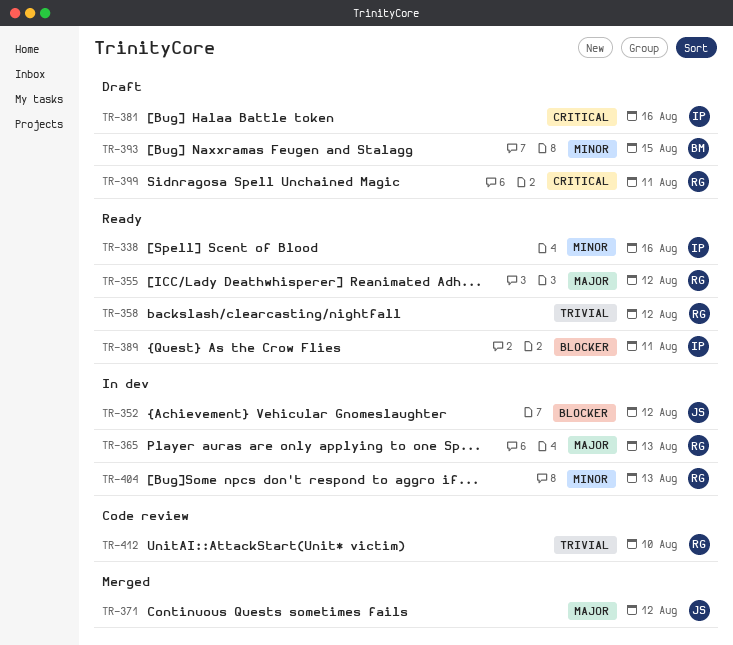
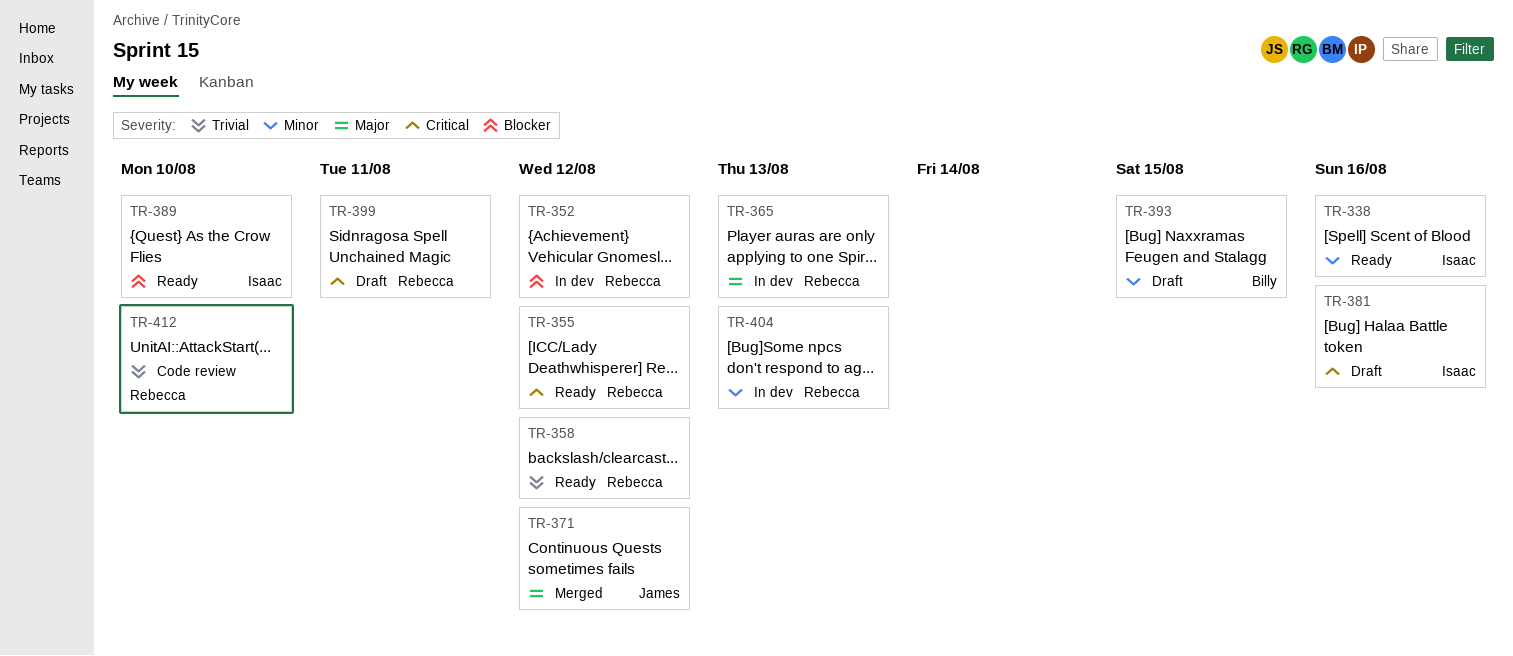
TR-352, owner: James -> Rebecca
TR-355, priority: Major -> Critical
TR-389, due: Aug 11 -> Aug 10

